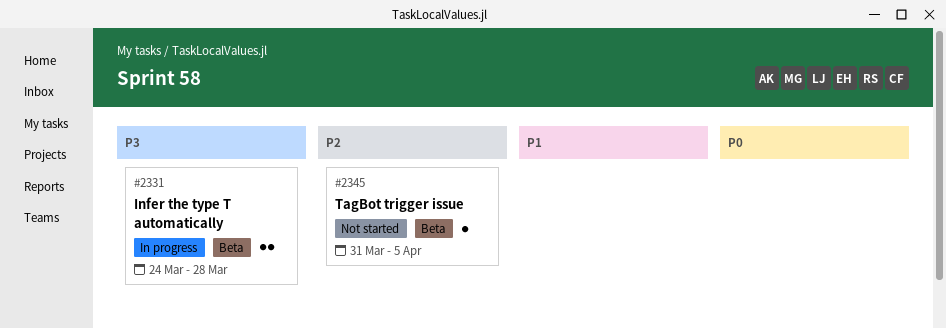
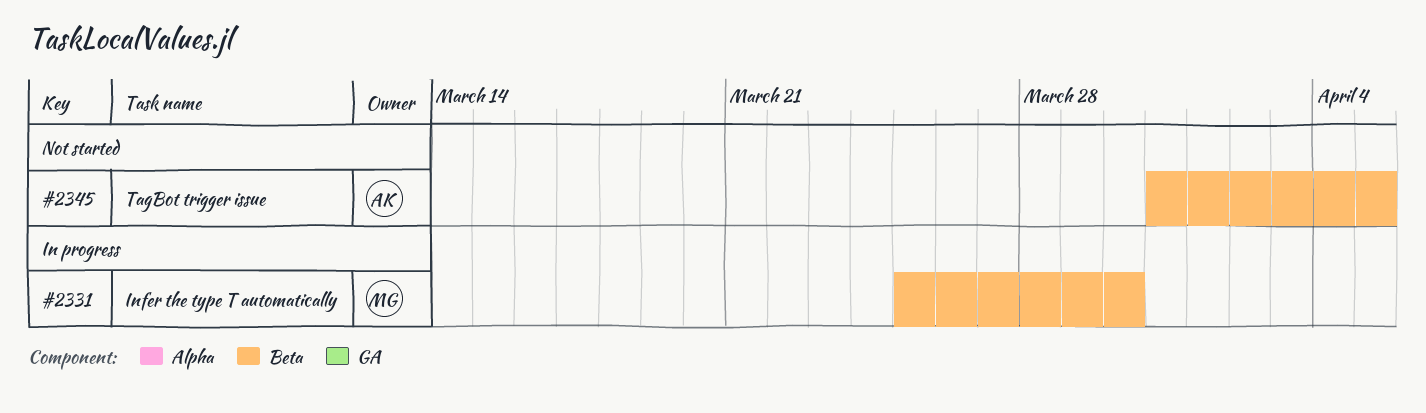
#2331, start: Mar 24 -> Mar 25
#2331, due: Mar 28 -> Mar 30

